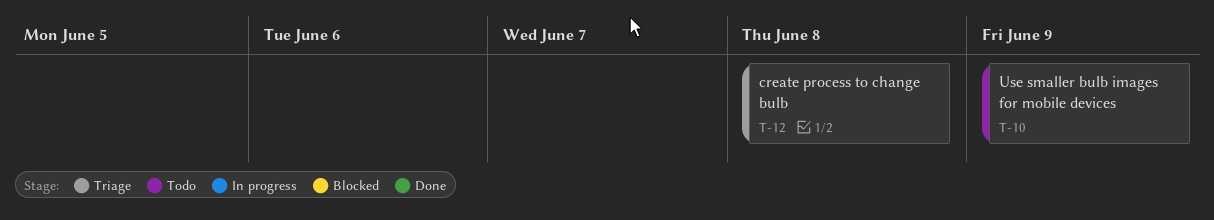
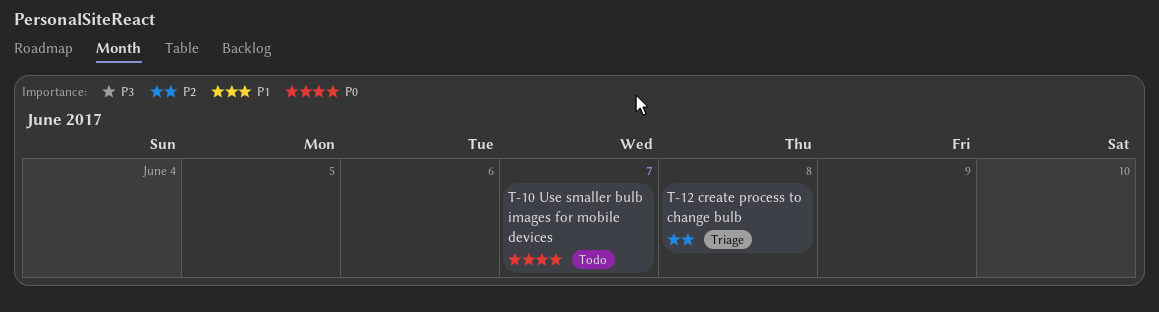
T-10, due: Jun 9 -> Jun 7

